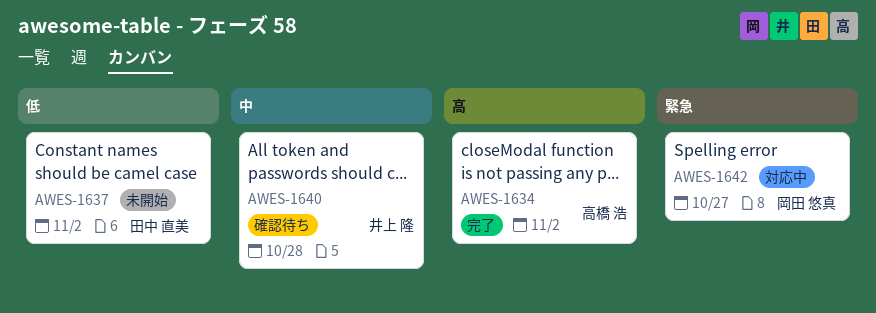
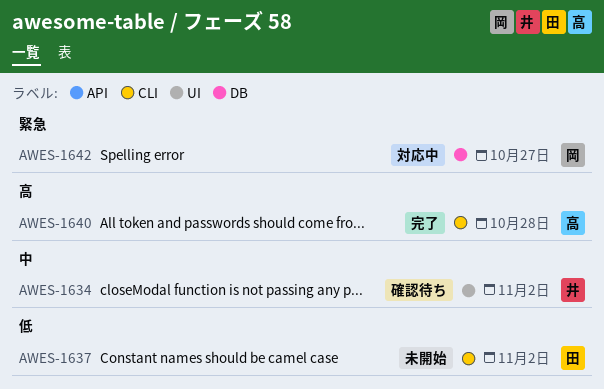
AWES-1634, status: 完了 -> 確認待ち
AWES-1634, owner: 高橋 浩 -> 井上 隆
AWES-1634, priority: 高 -> 中
AWES-1640, status: 確認待ち -> 完了
AWES-1640, owner: 井上 隆 -> 高橋 浩
AWES-1640, priority: 中 -> 高

